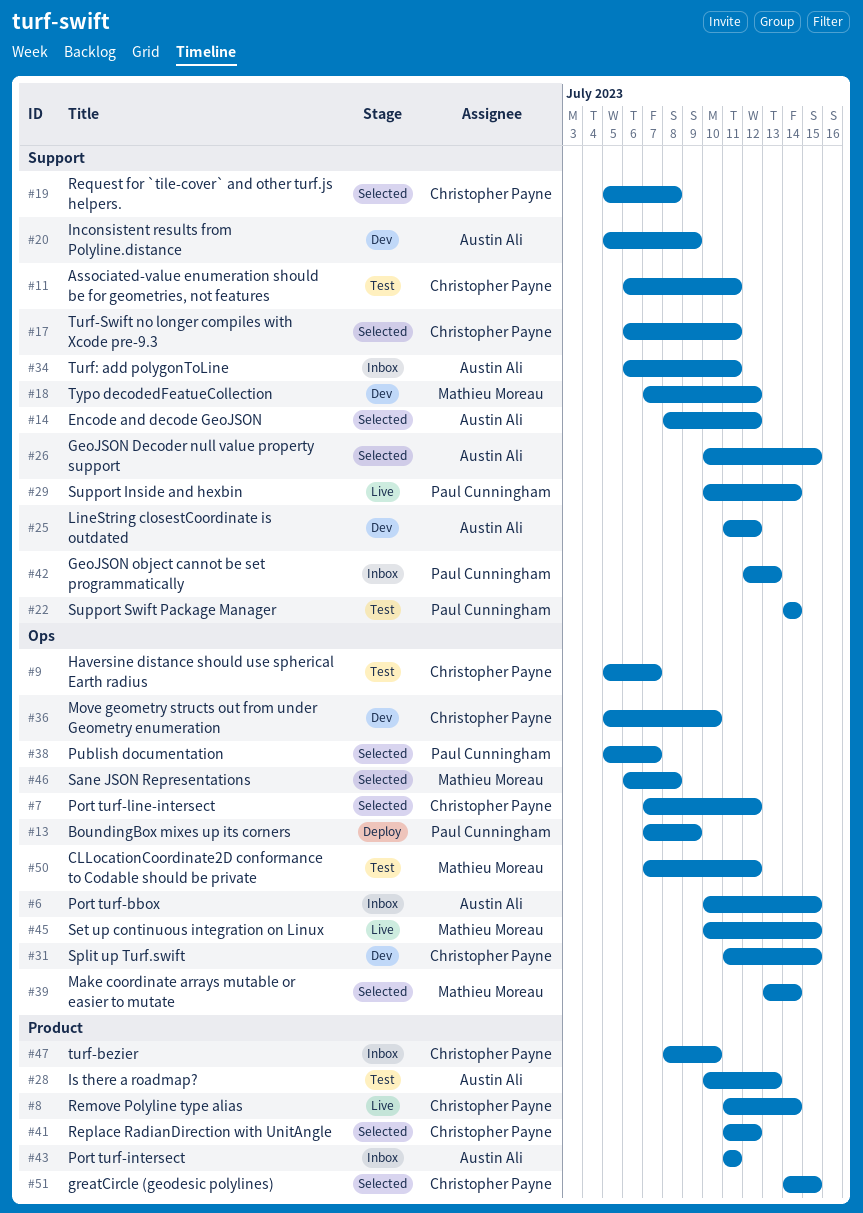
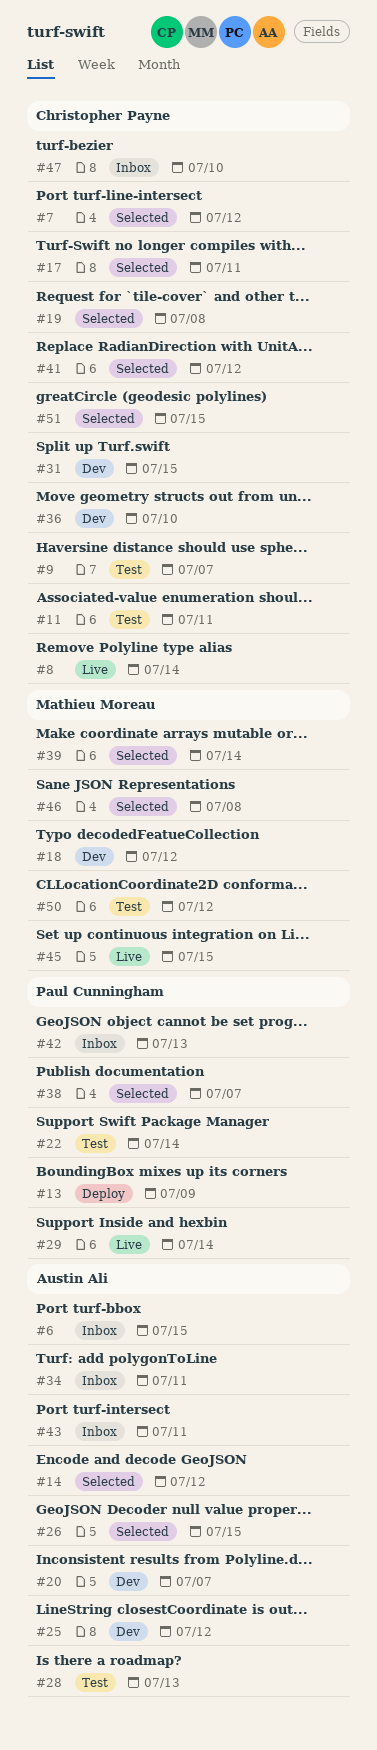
#20, due: Jul 9 -> Jul 7

